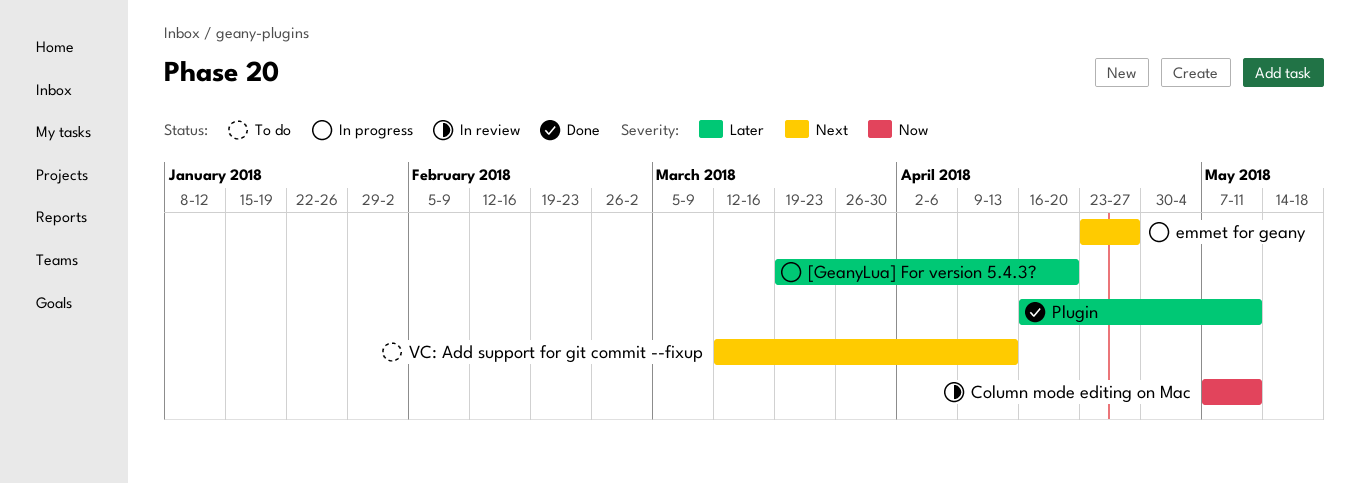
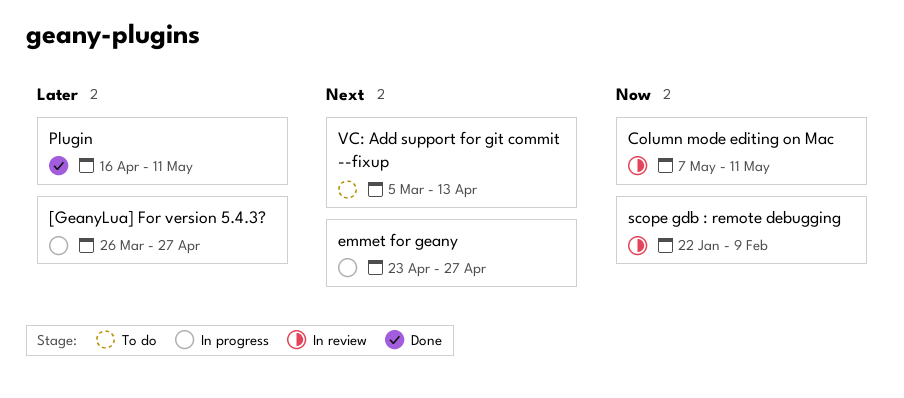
[GeanyLua] For version 5.4.3?, start: Mar 19 -> Mar 26
[GeanyLua] For version 5.4.3?, due: Apr 20 -> Apr 27
scope gdb : remote debugging: none -> present
VC: Add support for git commit --fixup, start: Mar 12 -> Mar 5

